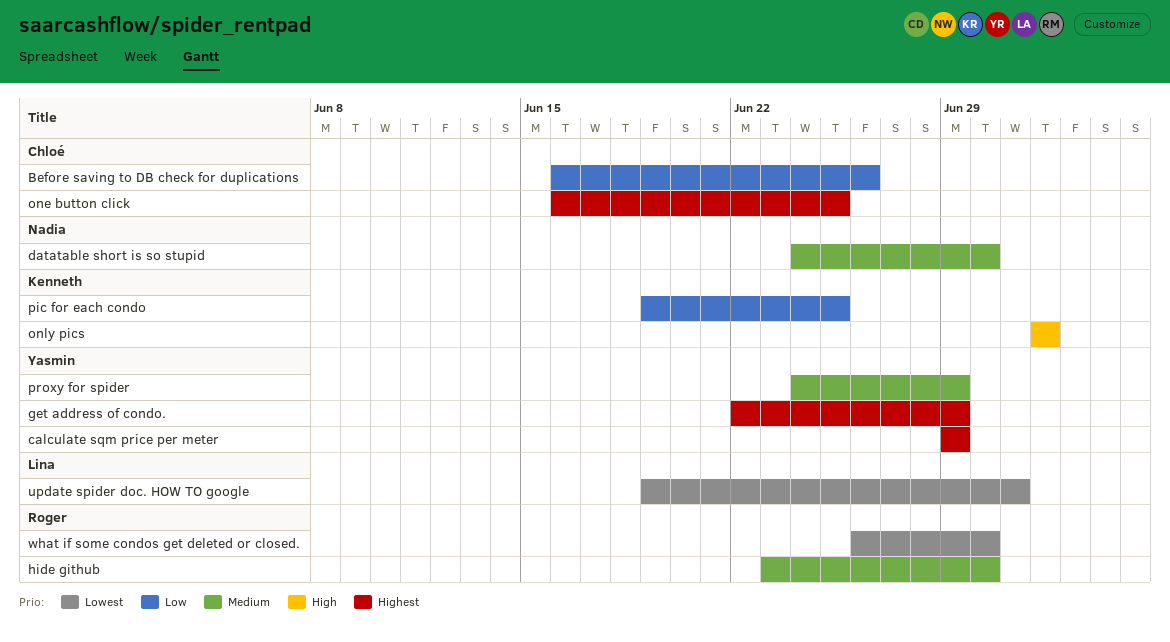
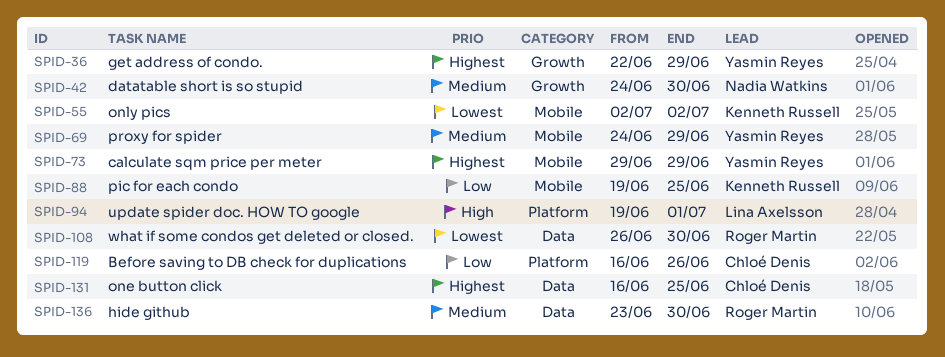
only pics, priority: High -> Lowest
update spider doc. HOW TO google, priority: Lowest -> High

